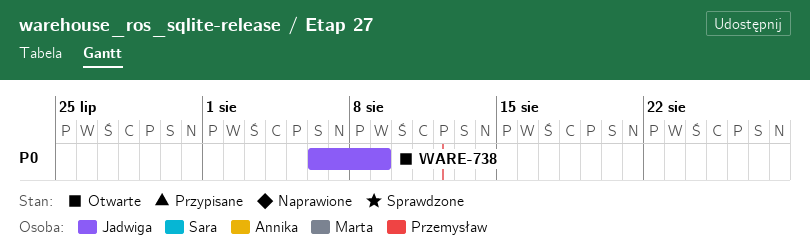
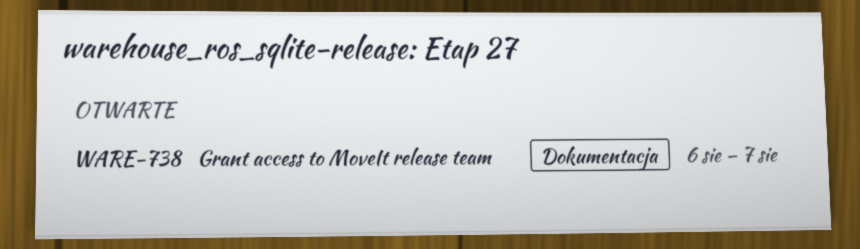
WARE-738, due: Aug 9 -> Aug 7

